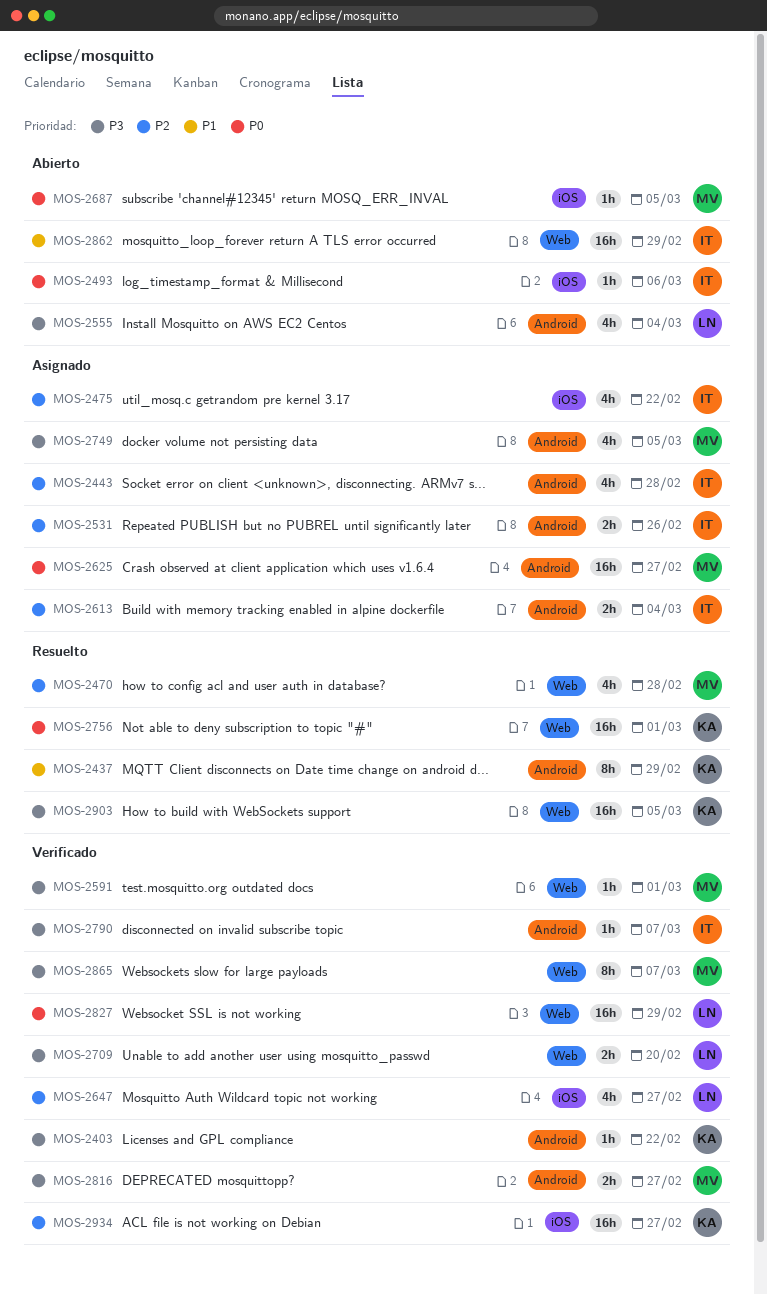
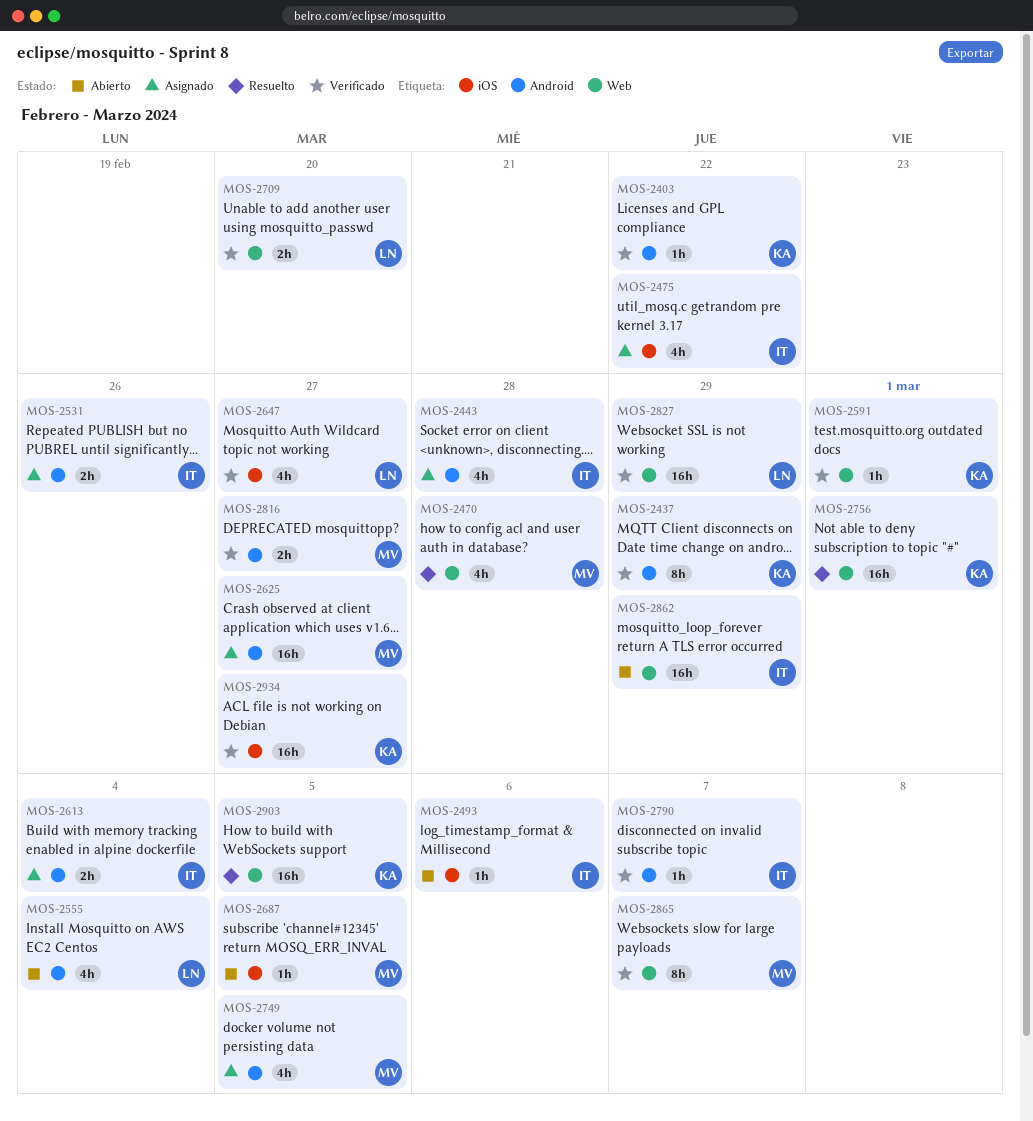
MOS-2437, status: Resuelto -> Verificado
MOS-2591, owner: MV -> KA

